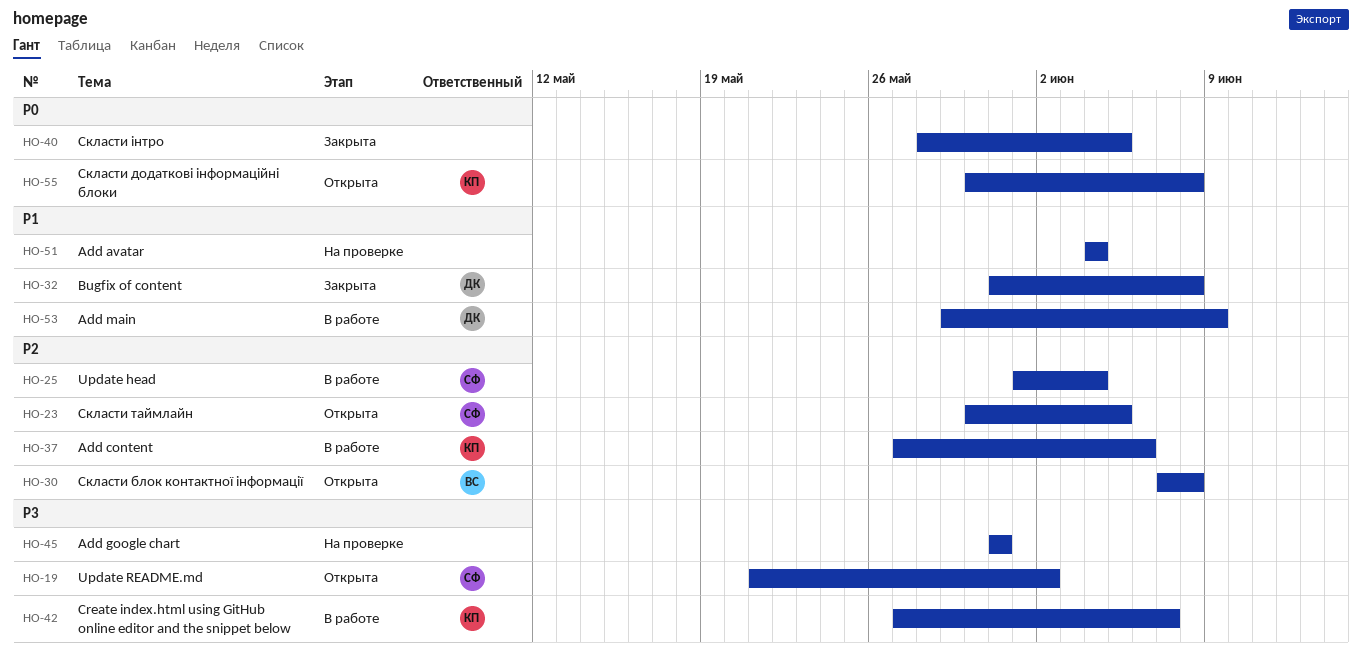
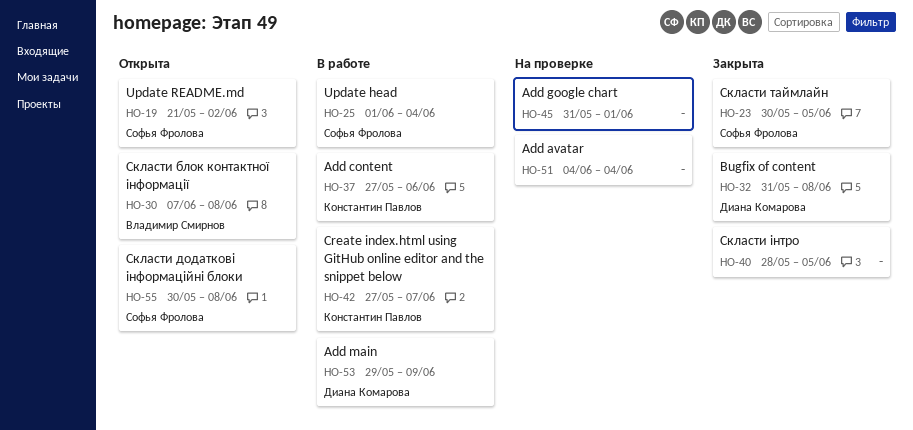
HO-23, status: Открыта -> Закрыта
HO-45, due: May 31 -> Jun 1
HO-55, owner: Константин Павлов -> Софья Фролова

